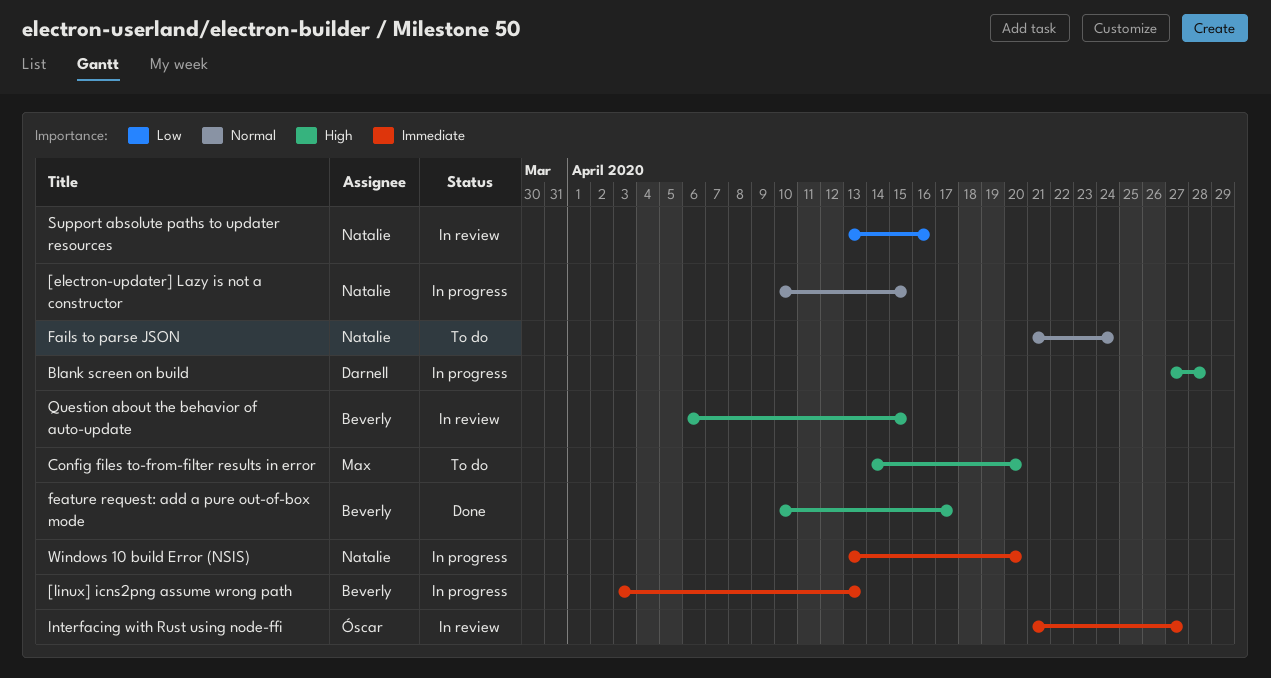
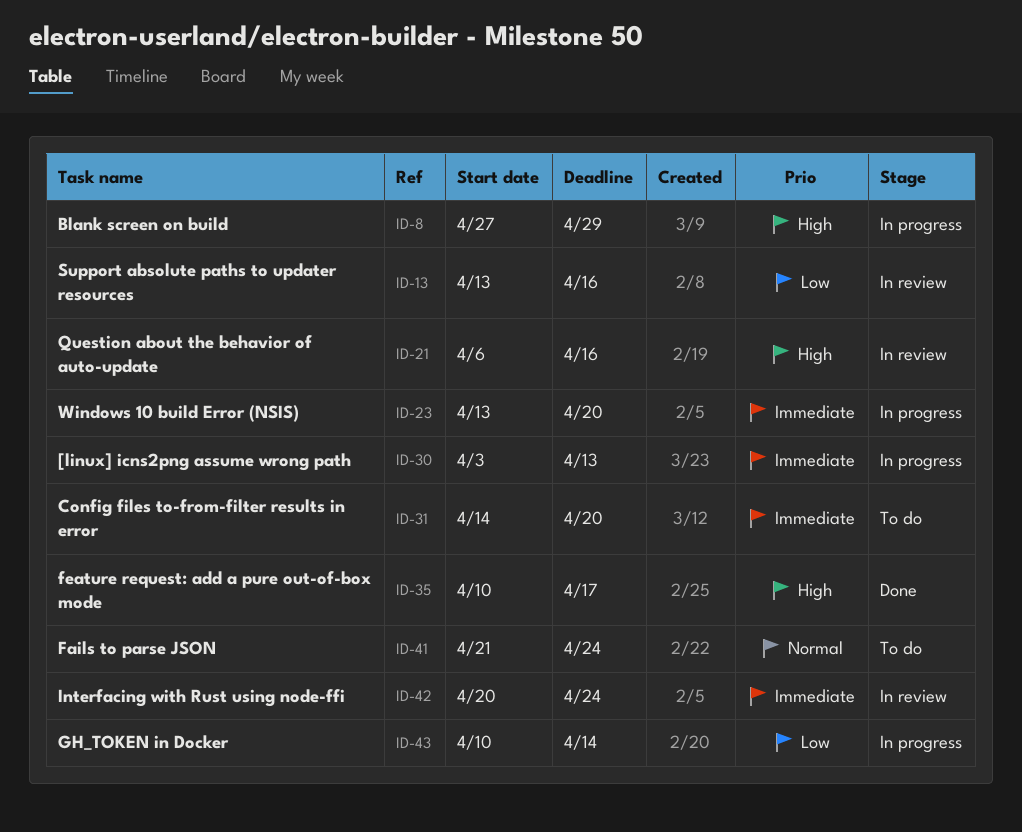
[electron-updater] Lazy is not a constructor: present -> none
Blank screen on build, due: Apr 28 -> Apr 29
Config files to-from-filter results in error, priority: High -> Immediate
GH_TOKEN in Docker: none -> present
Interfacing with Rust using node-ffi, start: Apr 21 -> Apr 20
Interfacing with Rust using node-ffi, due: Apr 27 -> Apr 24
Question about the behavior of auto-update, due: Apr 15 -> Apr 16

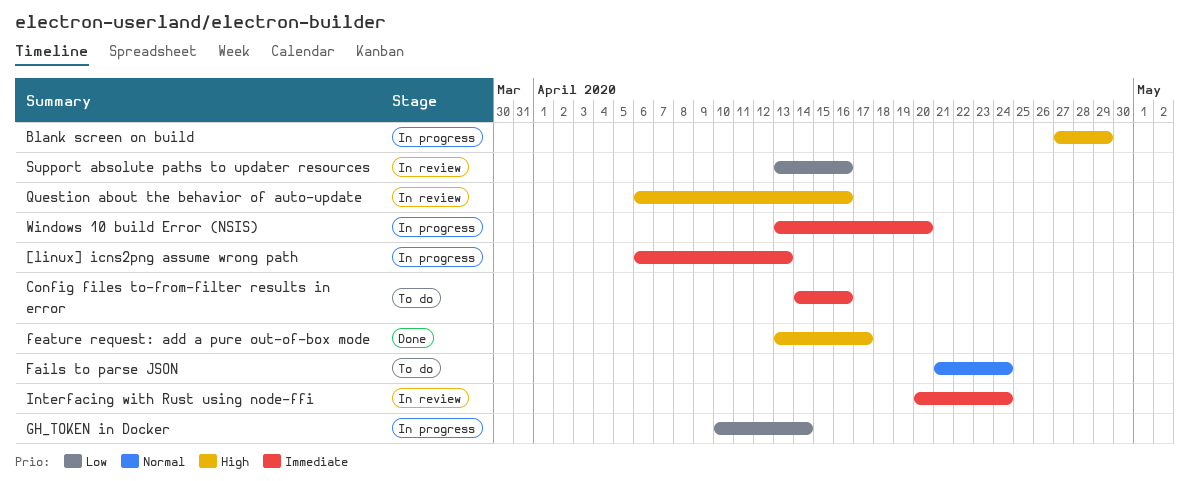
[linux] icns2png assume wrong path, start: Apr 3 -> Apr 6
Config files to-from-filter results in error, due: Apr 20 -> Apr 16
feature request: add a pure out-of-box mode, start: Apr 10 -> Apr 13

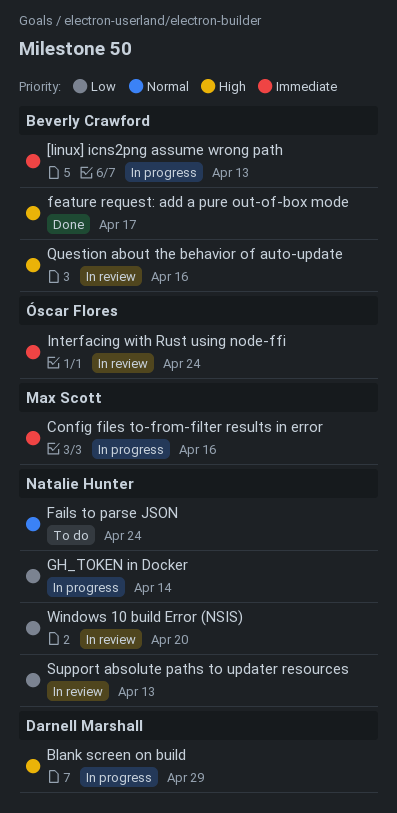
Config files to-from-filter results in error, status: To do -> In progress
Support absolute paths to updater resources, due: Apr 16 -> Apr 13
Windows 10 build Error (NSIS), status: In progress -> In review
Windows 10 build Error (NSIS), priority: Immediate -> Low

